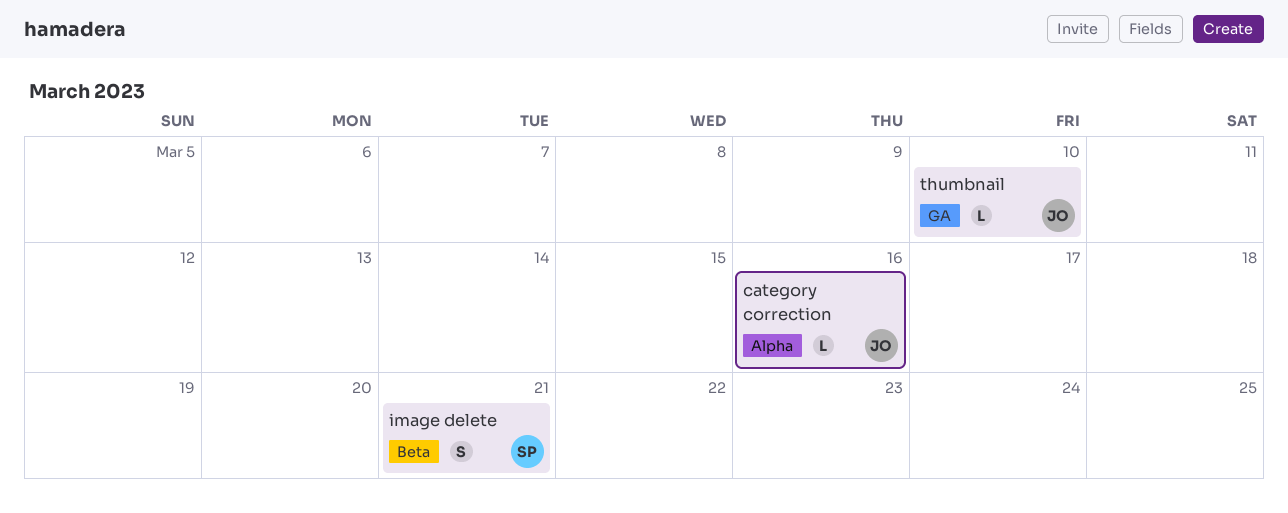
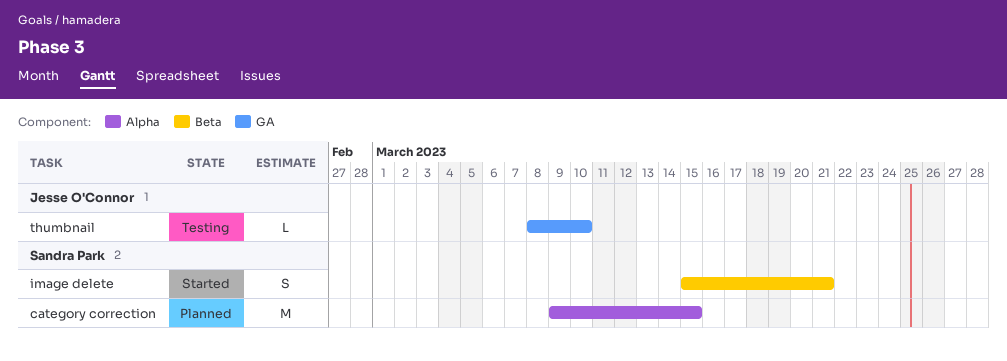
category correction, owner: Jesse O'Connor -> Sandra Park
category correction, estimate: L -> M
category correction, due: Mar 16 -> Mar 15

